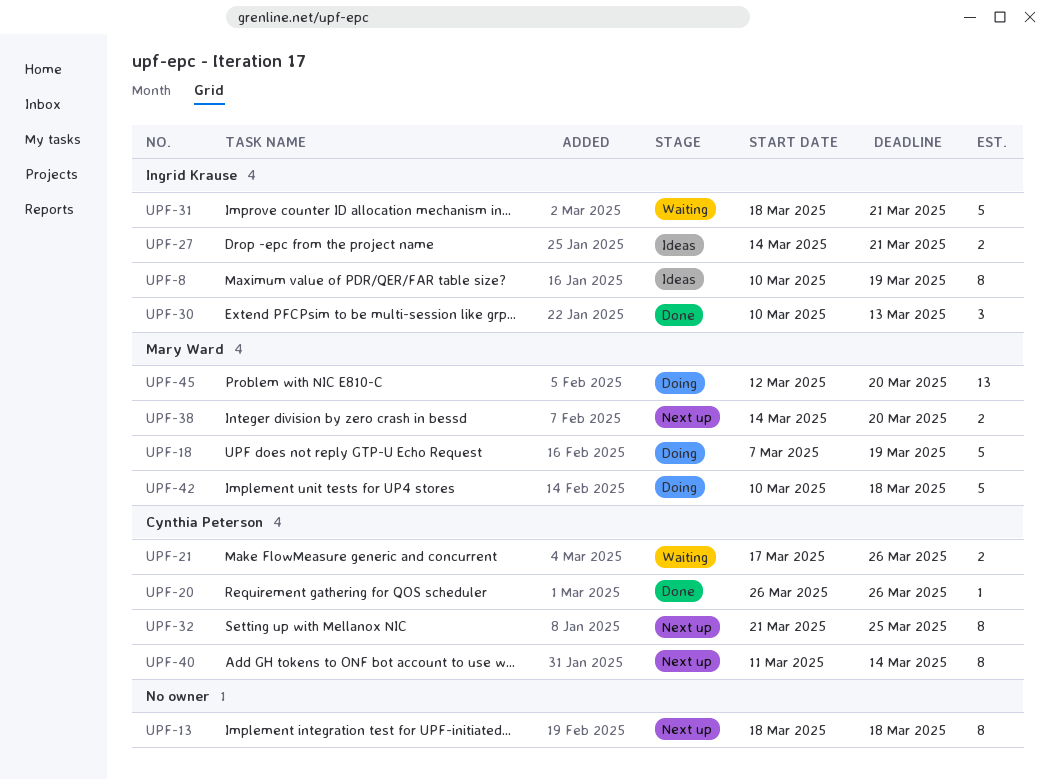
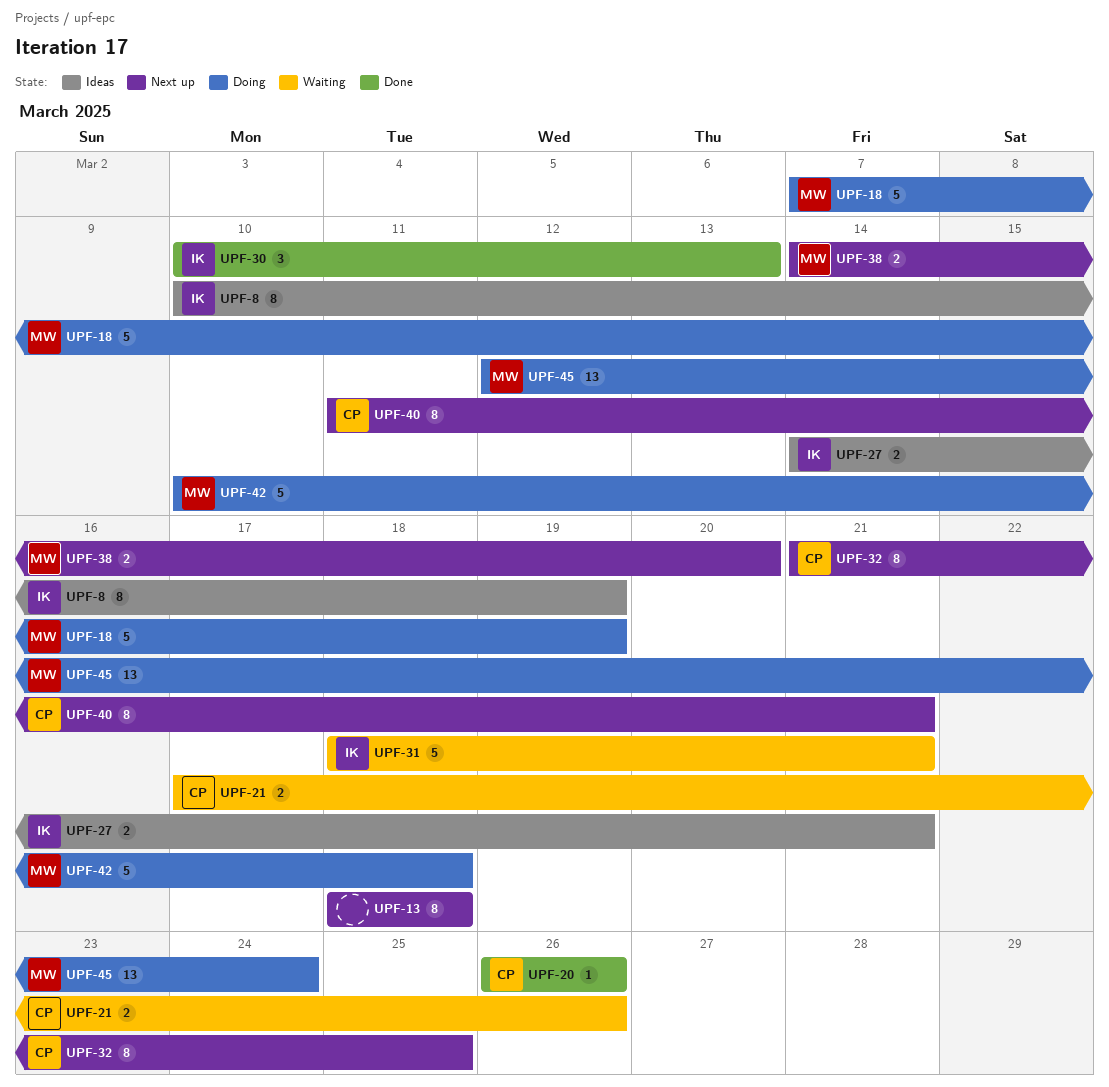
UPF-40, due: Mar 14 -> Mar 21
UPF-45, due: Mar 20 -> Mar 24

